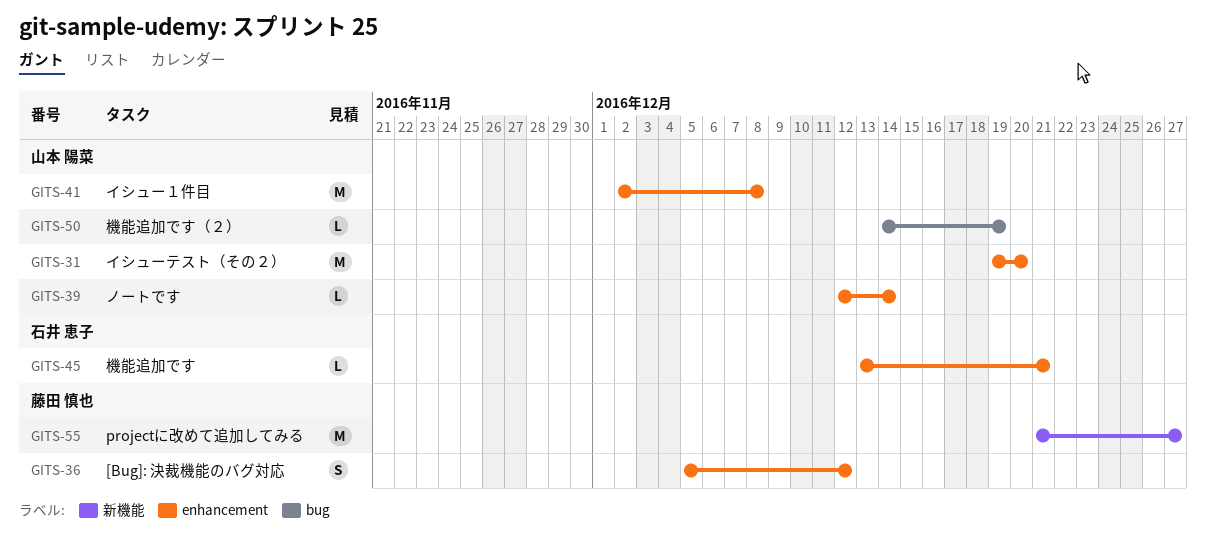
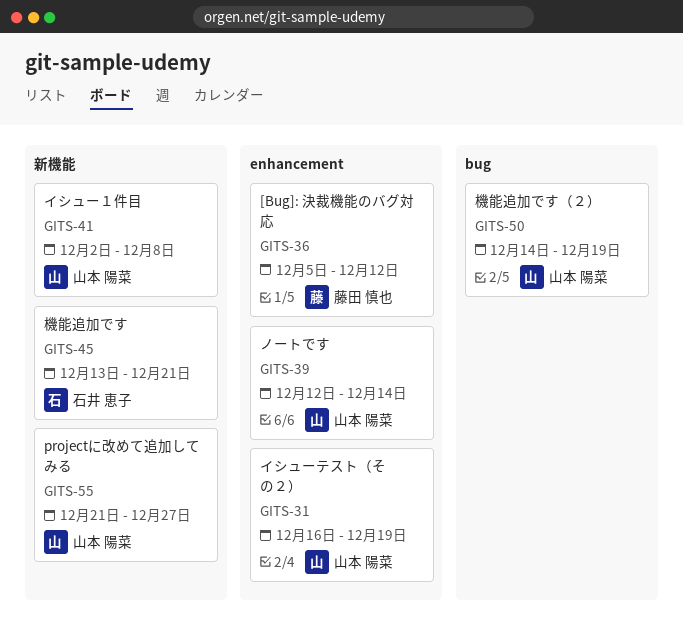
GITS-31, start: Dec 19 -> Dec 16
GITS-31, due: Dec 20 -> Dec 19
GITS-41, label: enhancement -> 新機能
GITS-45, label: enhancement -> 新機能
GITS-55, owner: 藤田 慎也 -> 山本 陽菜

